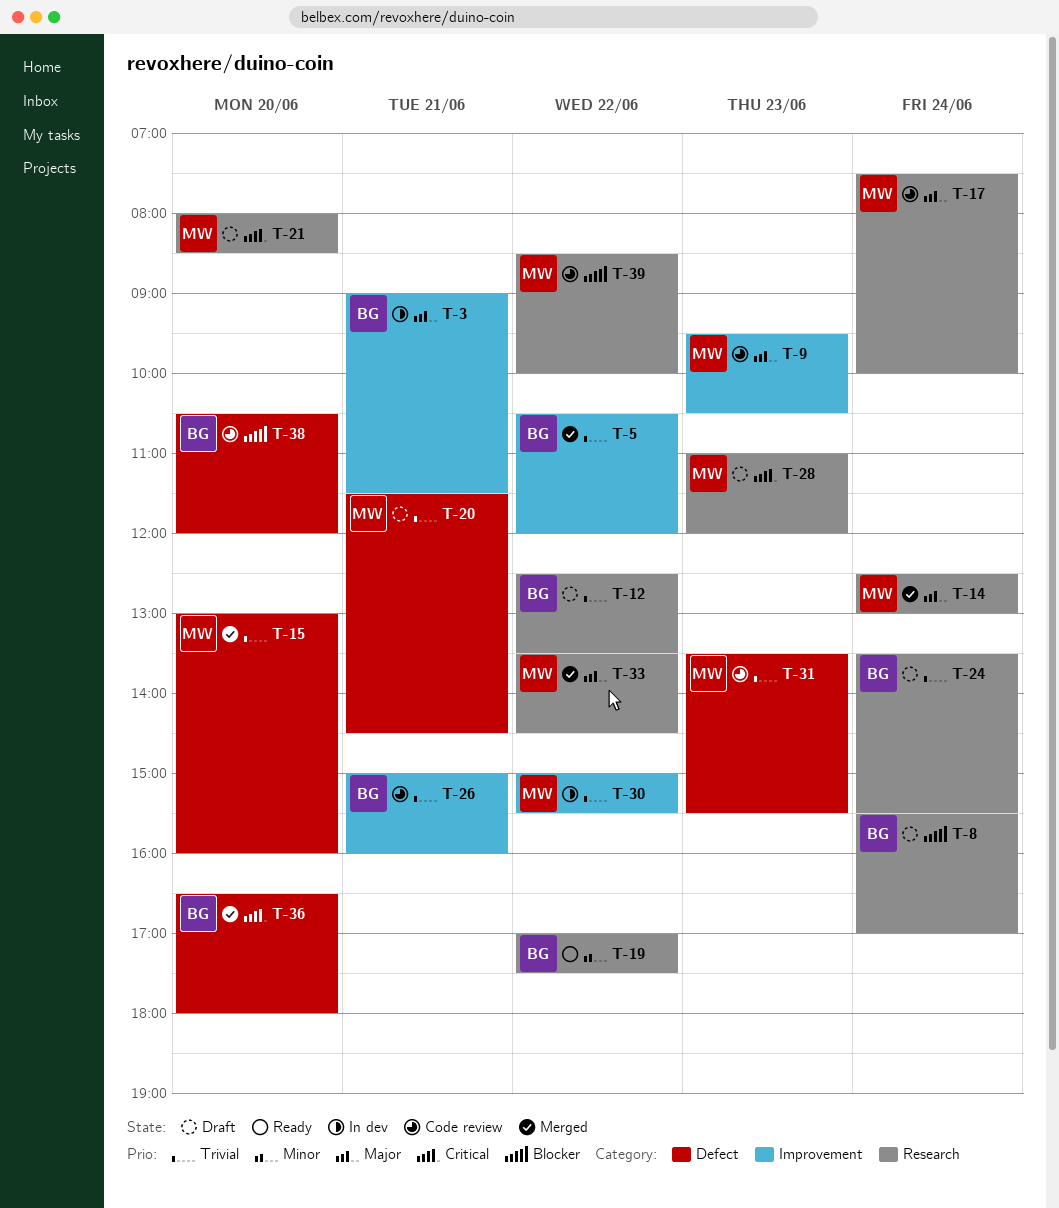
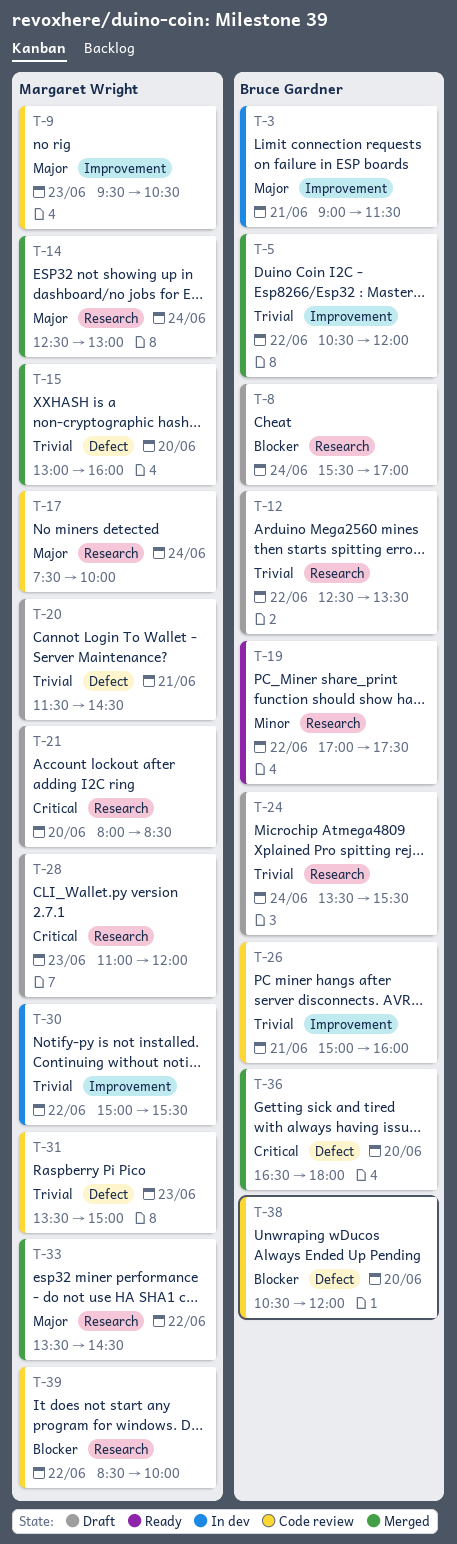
T-31, ends: 15:30 -> 15:00

